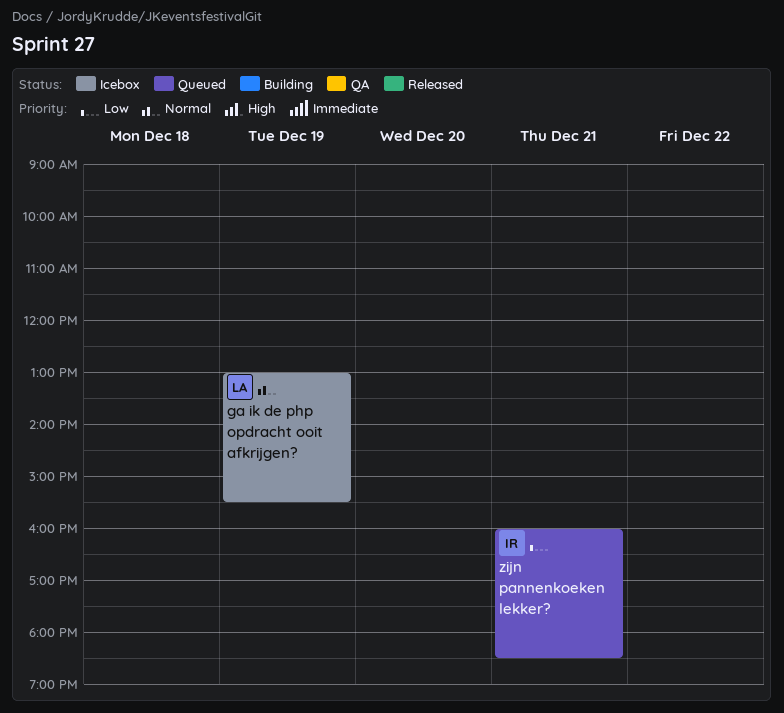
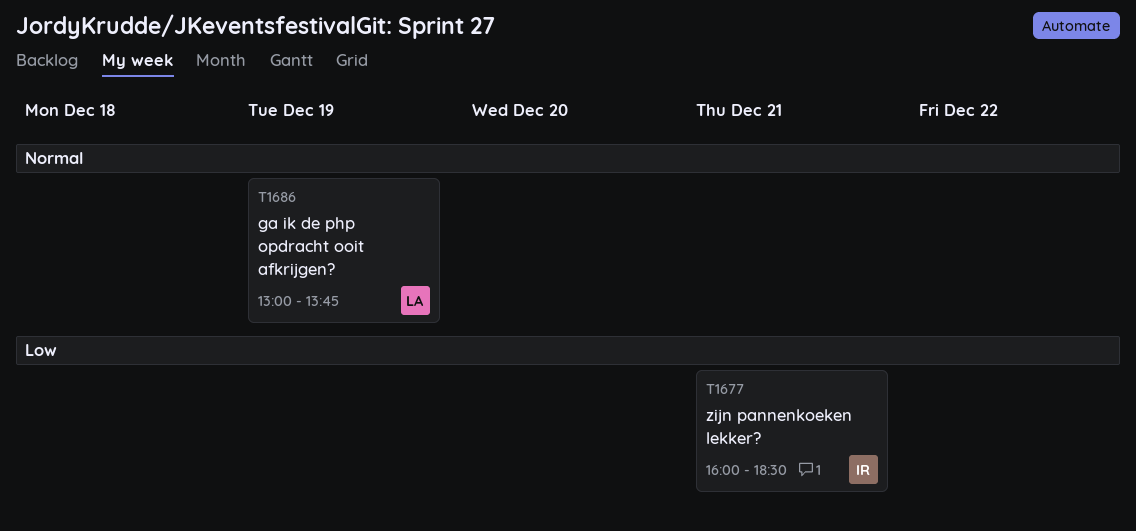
ga ik de php opdracht ooit afkrijgen?, ends: 15:30 -> 13:45

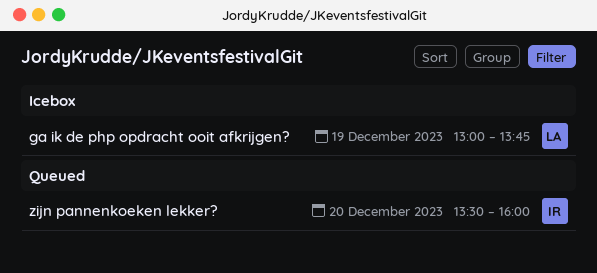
zijn pannenkoeken lekker?, day: Dec 21 -> Dec 20
zijn pannenkoeken lekker?, begins: 16:00 -> 13:30
zijn pannenkoeken lekker?, ends: 18:30 -> 16:00

